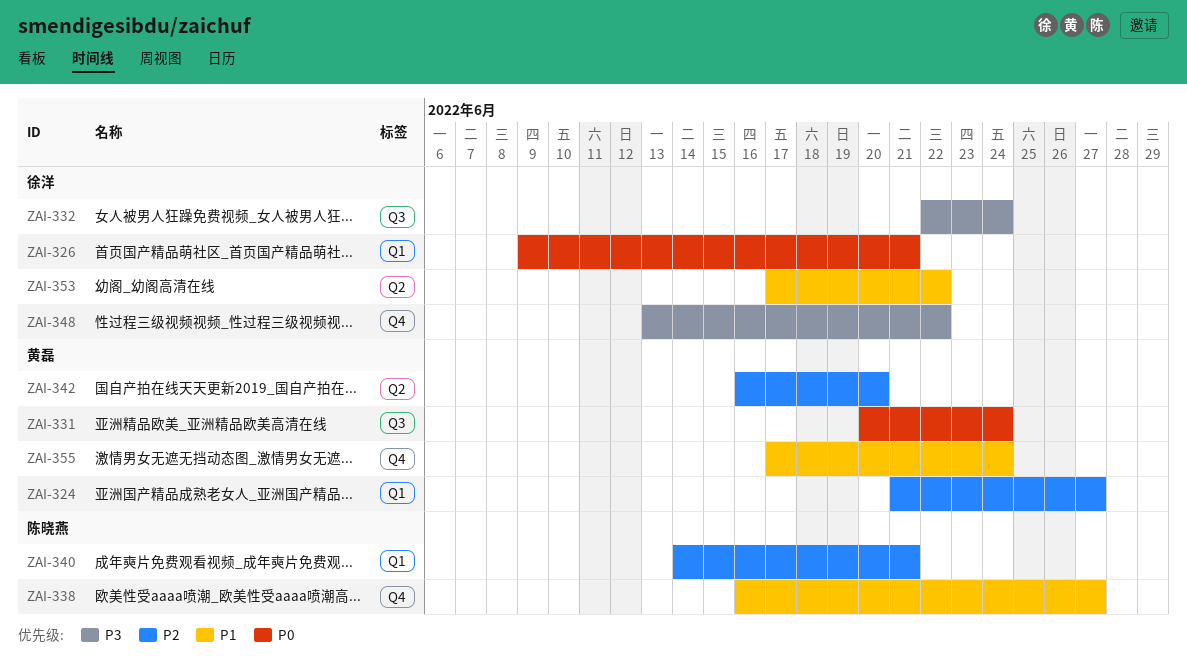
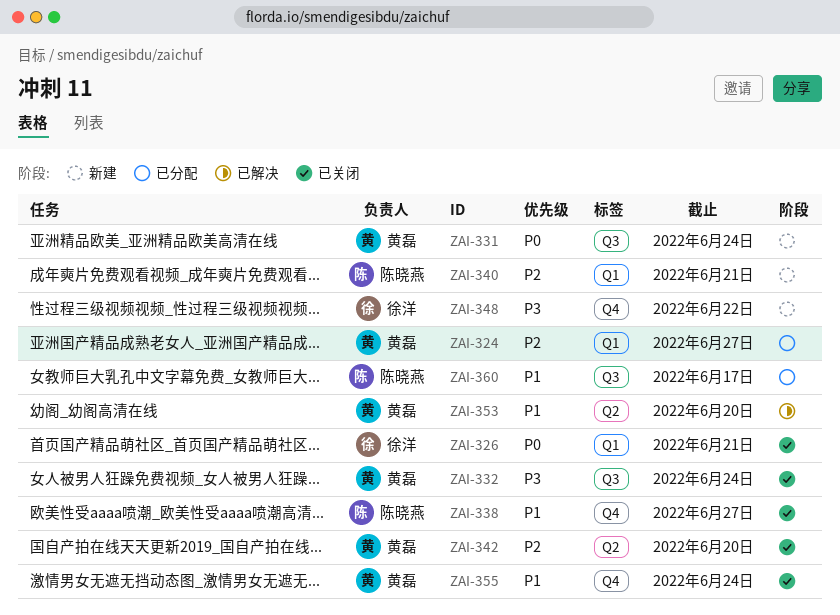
ZAI-332, owner: 徐洋 -> 黄磊
ZAI-353, owner: 徐洋 -> 黄磊
ZAI-353, due: Jun 22 -> Jun 20
ZAI-360: none -> present

